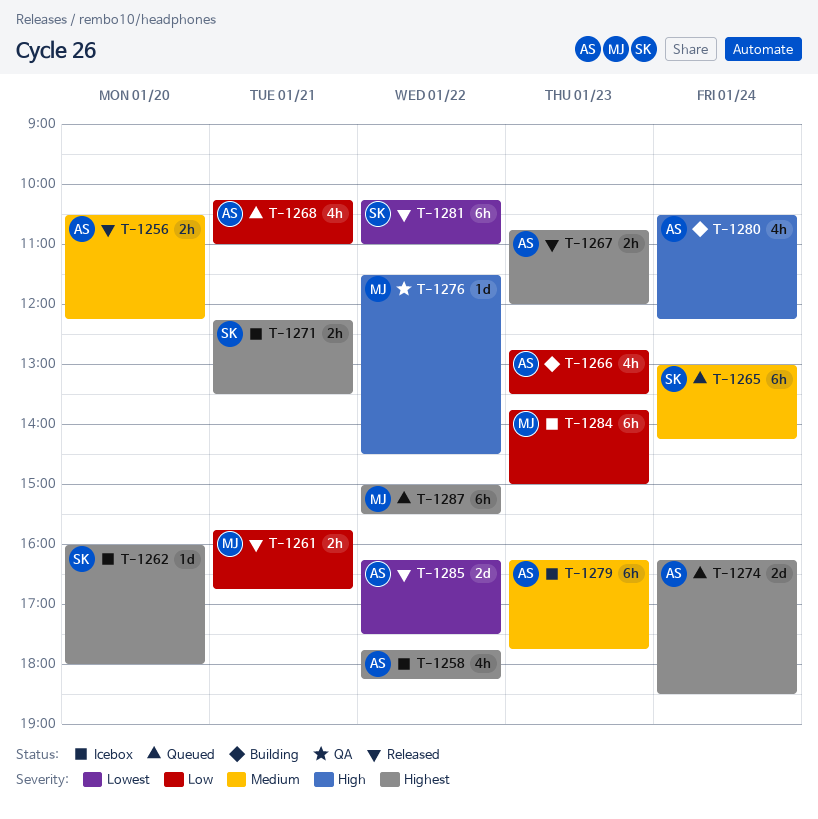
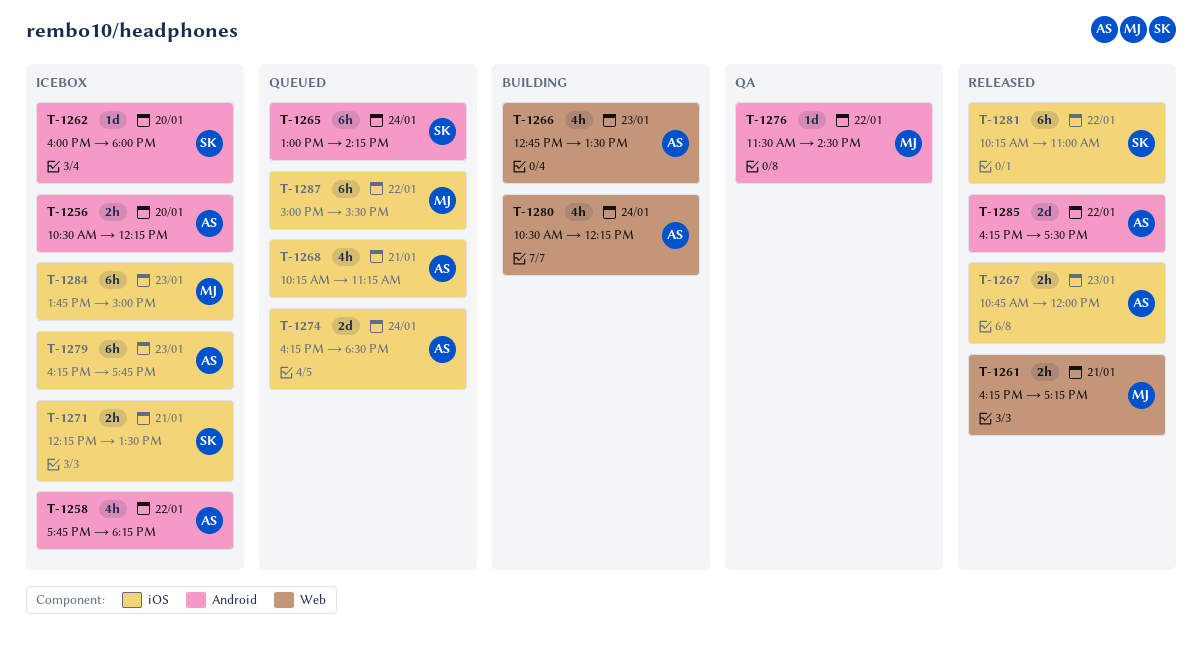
T-1256, status: Released -> Icebox
T-1261, begins: 15:45 -> 16:15
T-1261, ends: 16:45 -> 17:15
T-1268, ends: 11:00 -> 11:15

